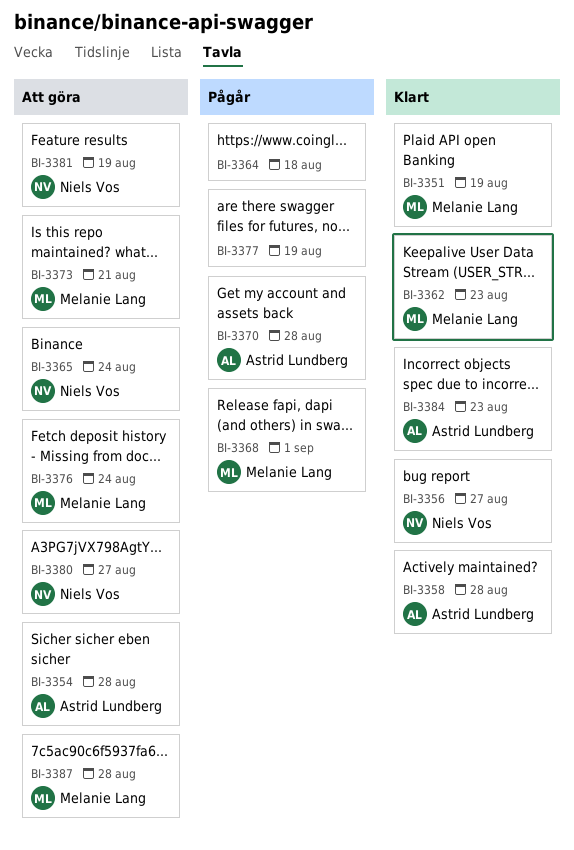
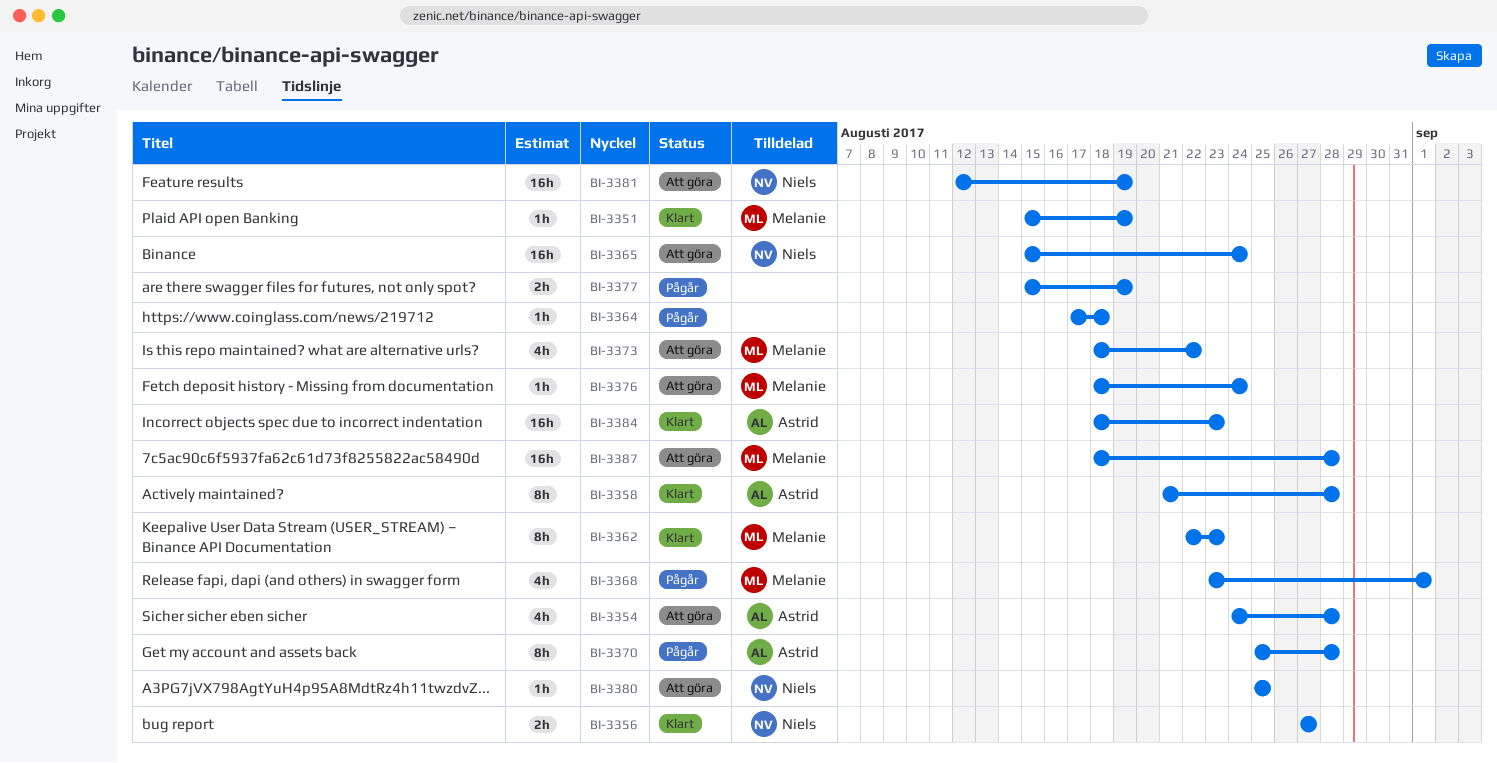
BI-3373, due: Aug 21 -> Aug 22
BI-3380, due: Aug 27 -> Aug 25

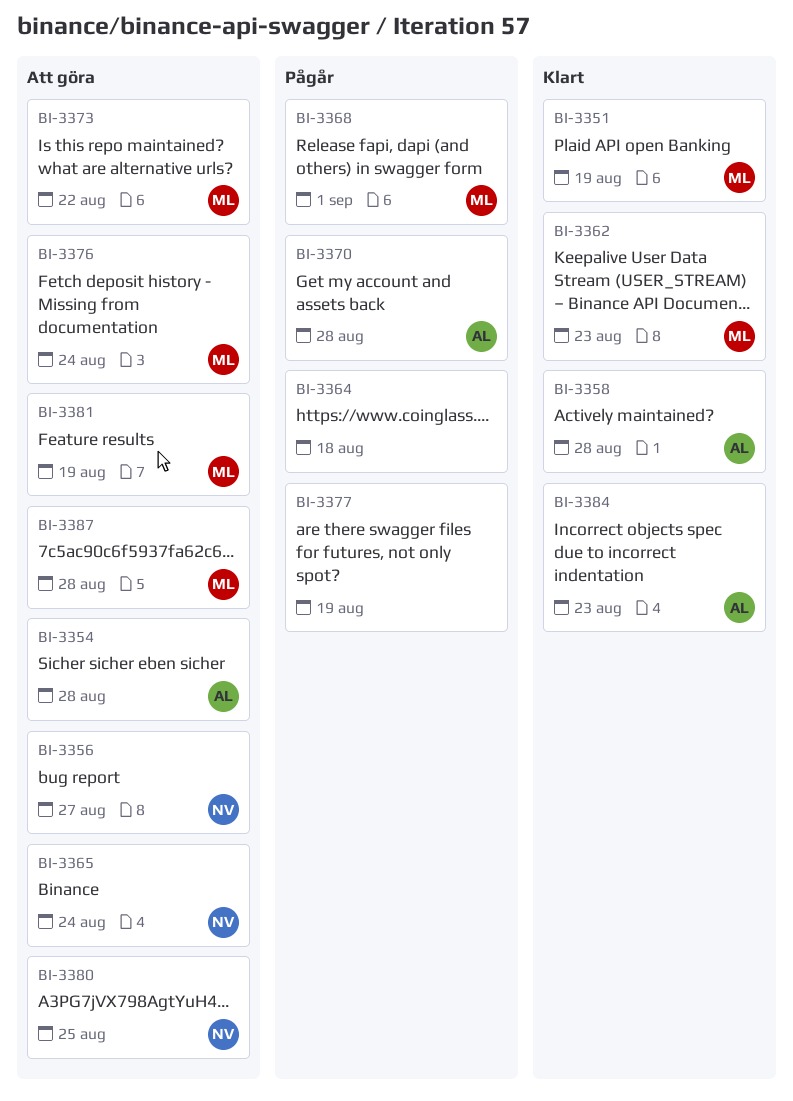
BI-3356, status: Klart -> Att göra
BI-3381, owner: Niels -> Melanie

